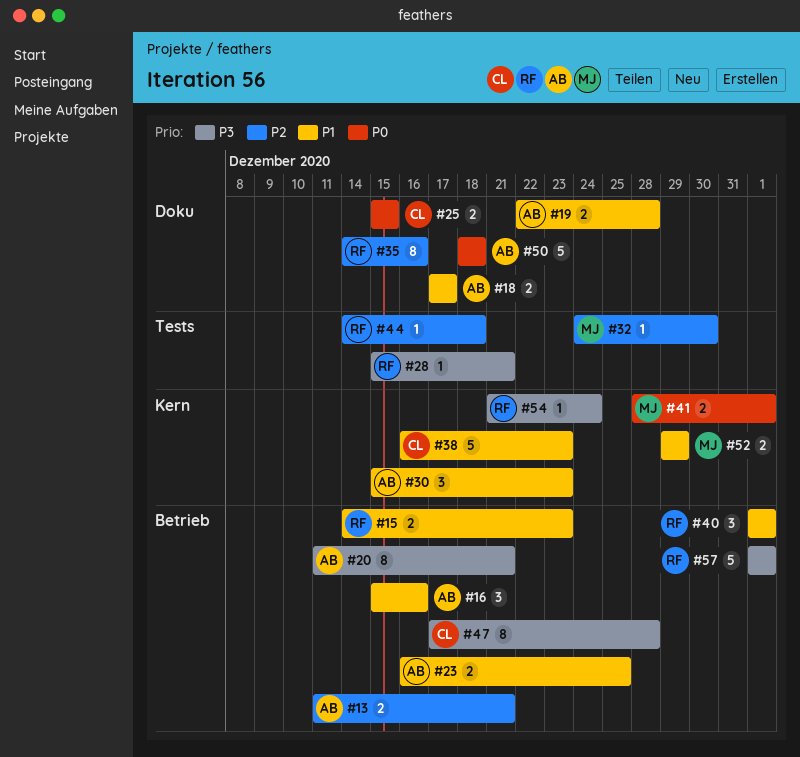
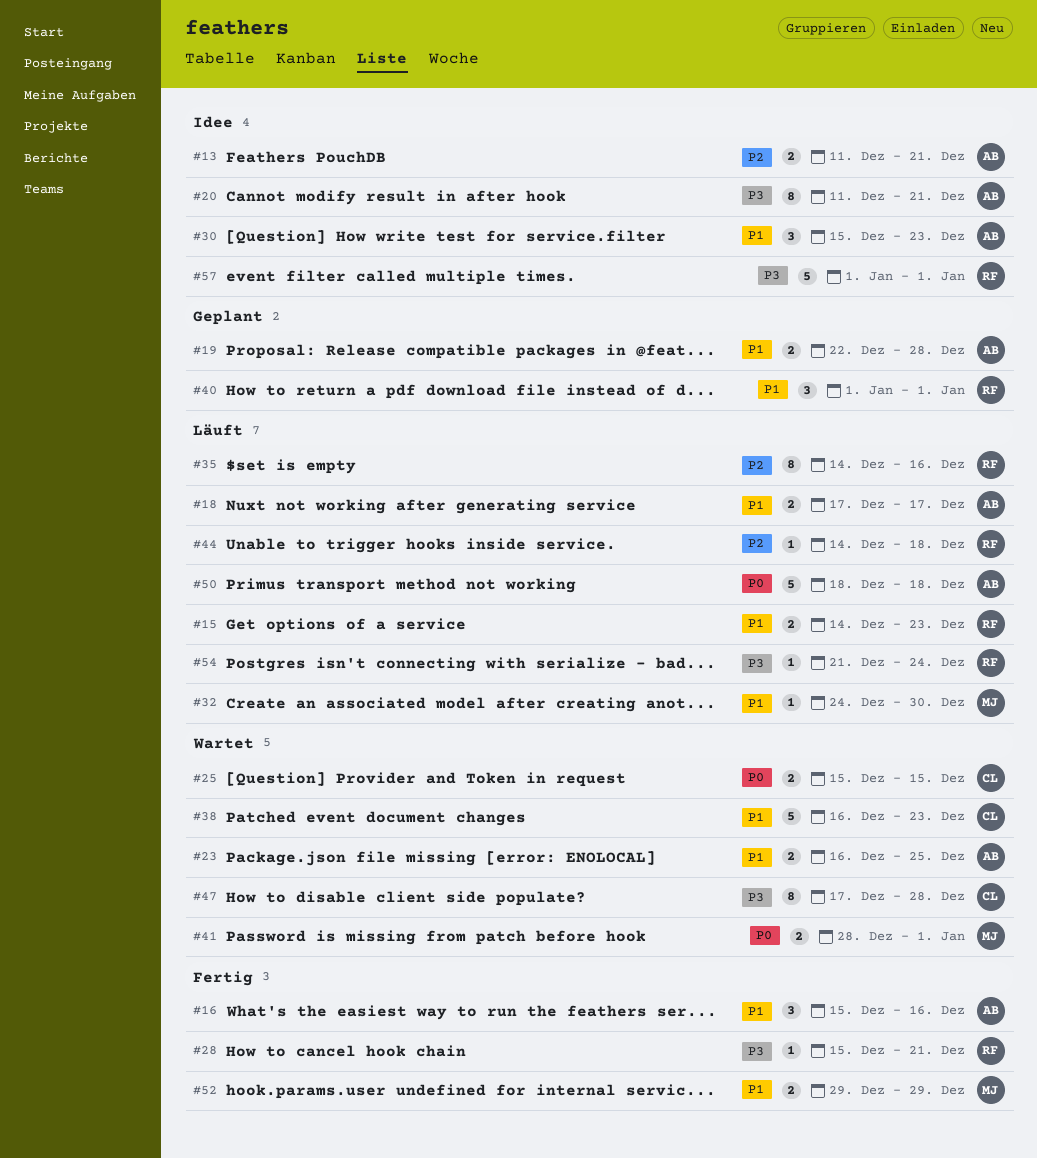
#32, priority: P2 -> P1

